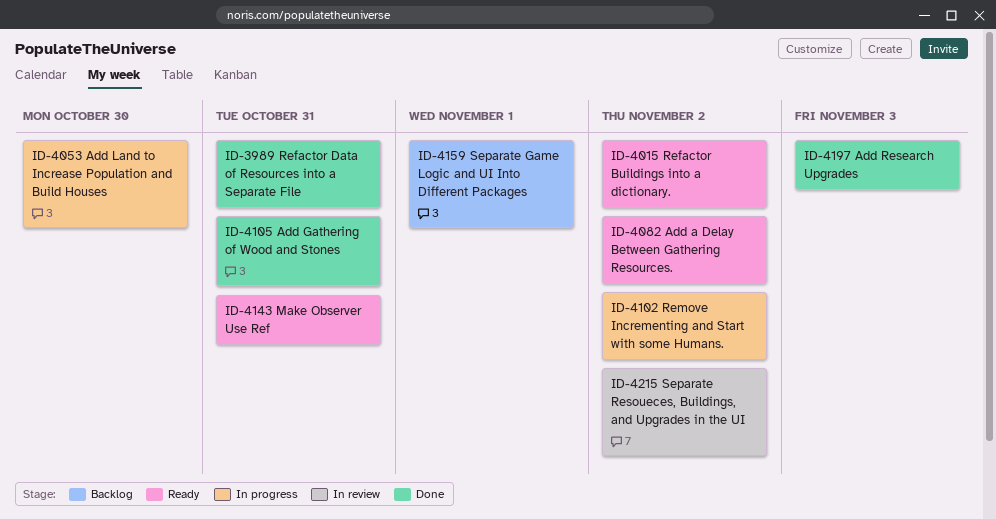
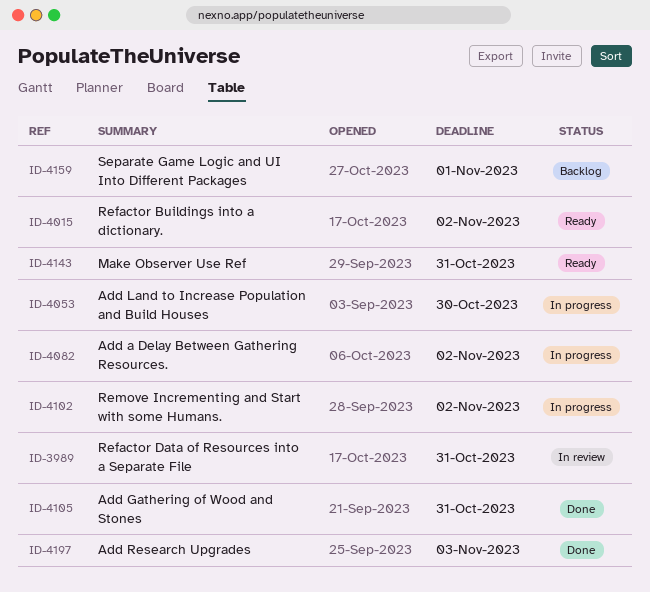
ID-3989, status: Done -> In review
ID-4082, status: Ready -> In progress
ID-4215: present -> none

